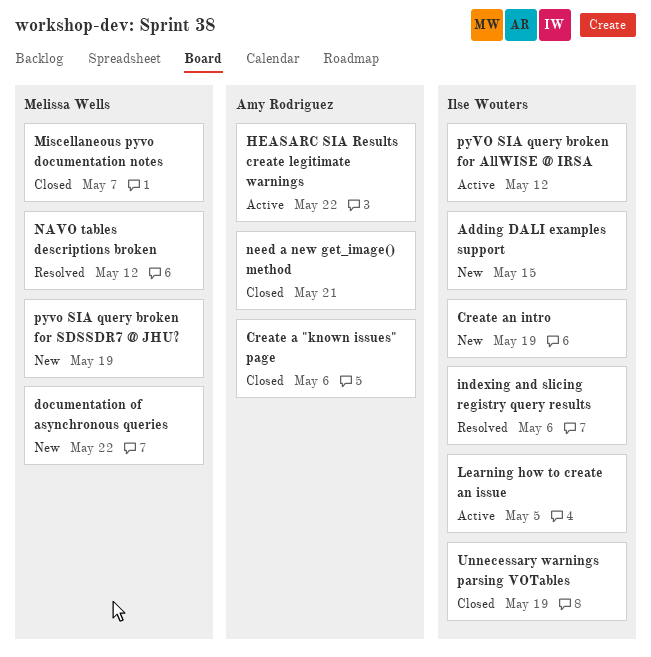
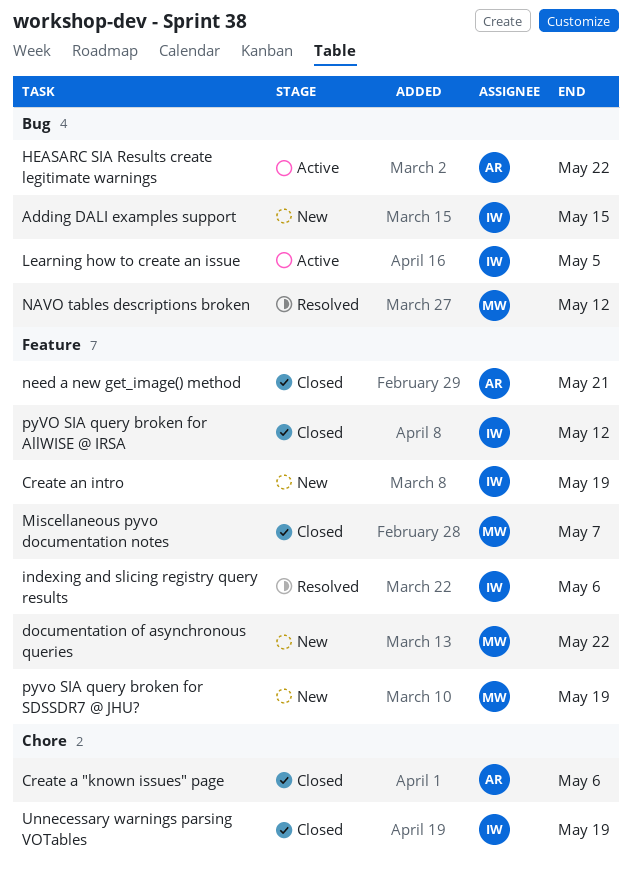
pyVO SIA query broken for AllWISE @ IRSA, status: Active -> Closed

